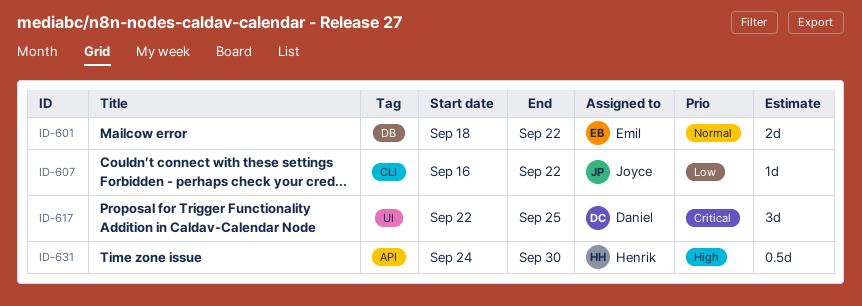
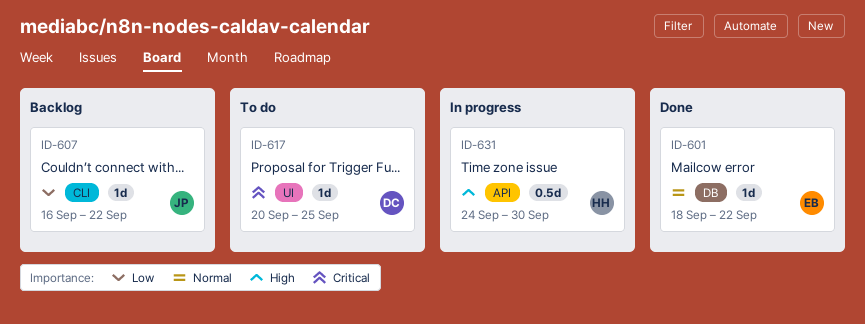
ID-601, estimate: 2d -> 1d
ID-617, estimate: 3d -> 1d
ID-617, start: Sep 22 -> Sep 20

